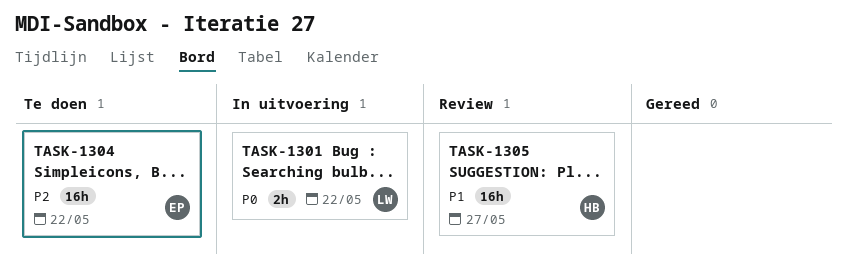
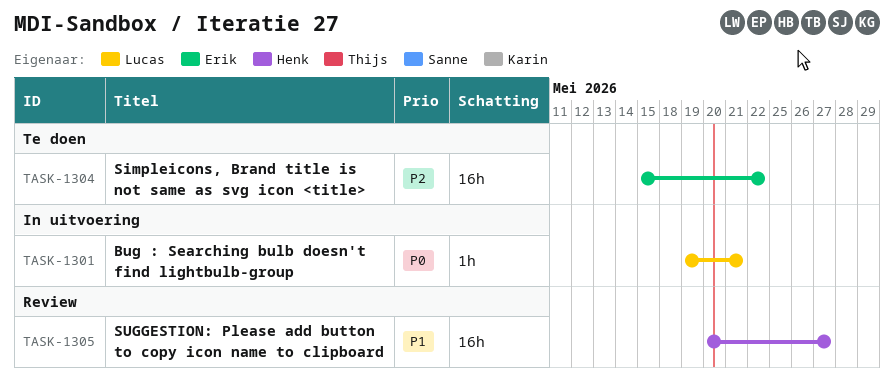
TASK-1301, estimate: 2h -> 1h
TASK-1301, due: May 22 -> May 21

